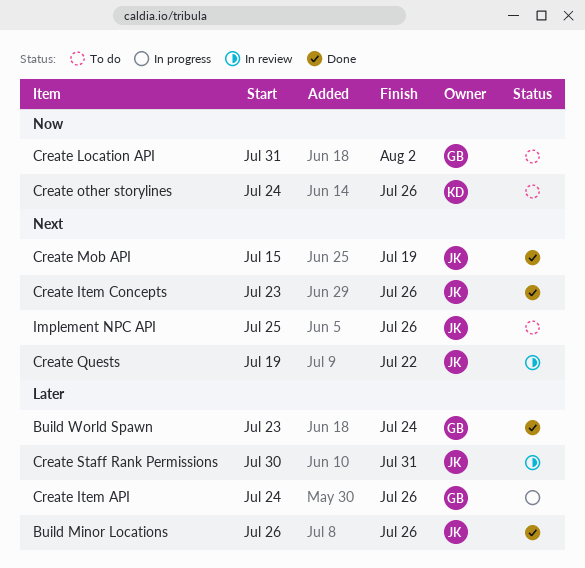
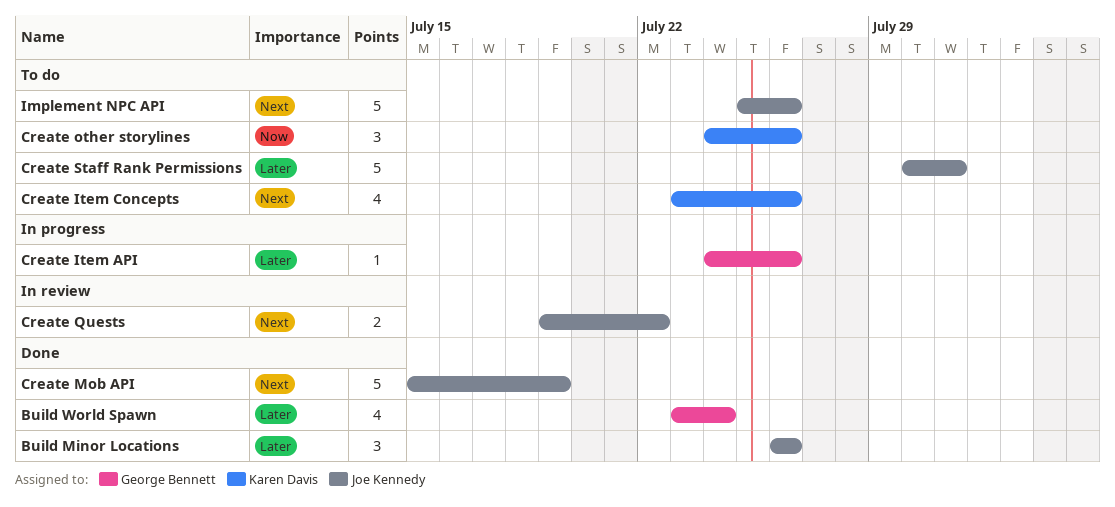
Create Item Concepts, status: Done -> To do
Create Item Concepts, owner: Joe Kennedy -> Karen Davis
Create Location API: present -> none
Create Staff Rank Permissions, status: In review -> To do

